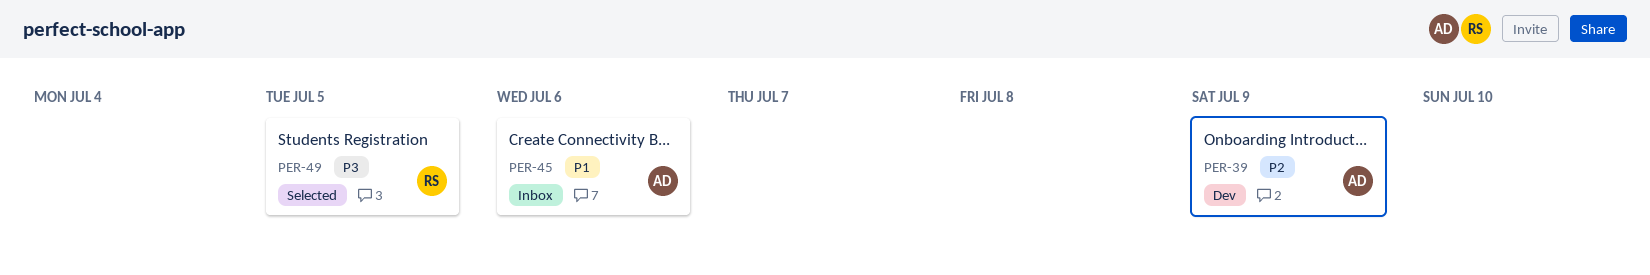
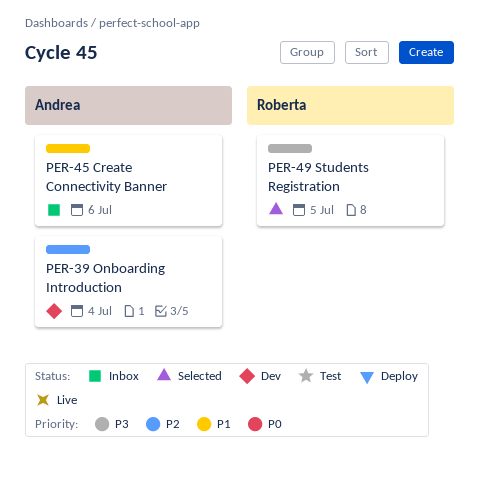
PER-39, due: Jul 9 -> Jul 4

